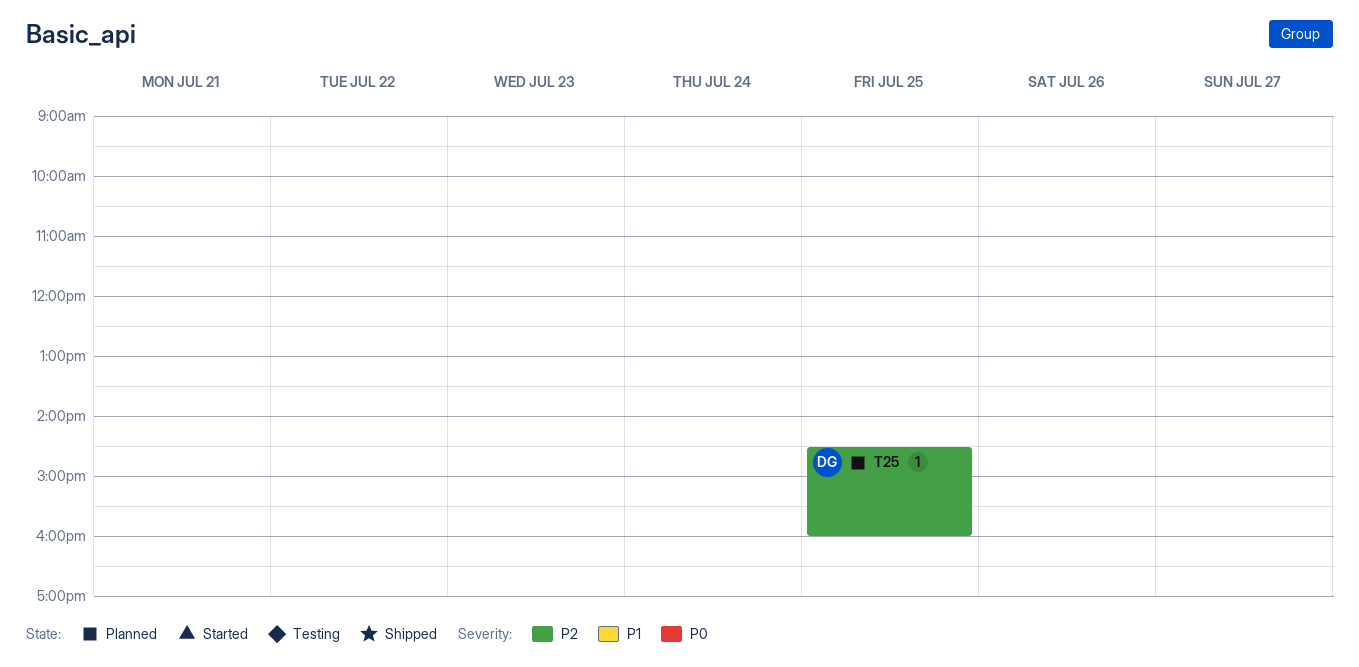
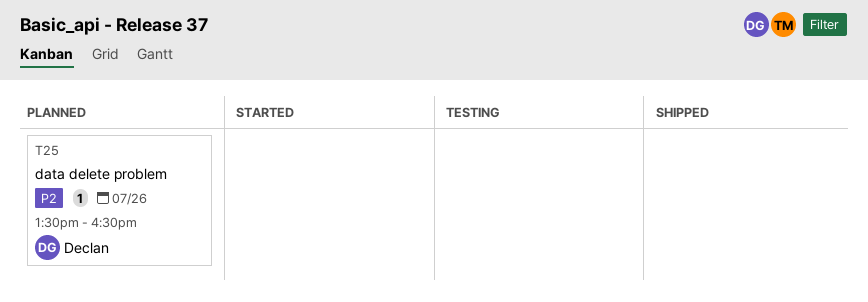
T25, day: Jul 25 -> Jul 26
T25, begins: 14:30 -> 13:30
T25, ends: 16:00 -> 16:30

